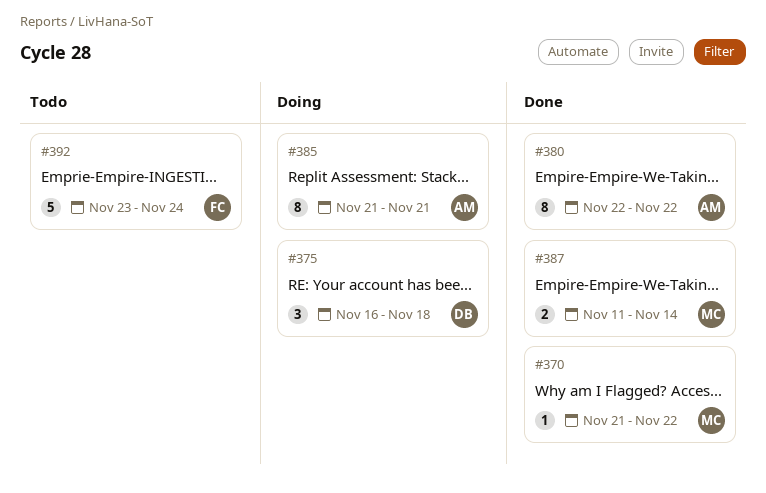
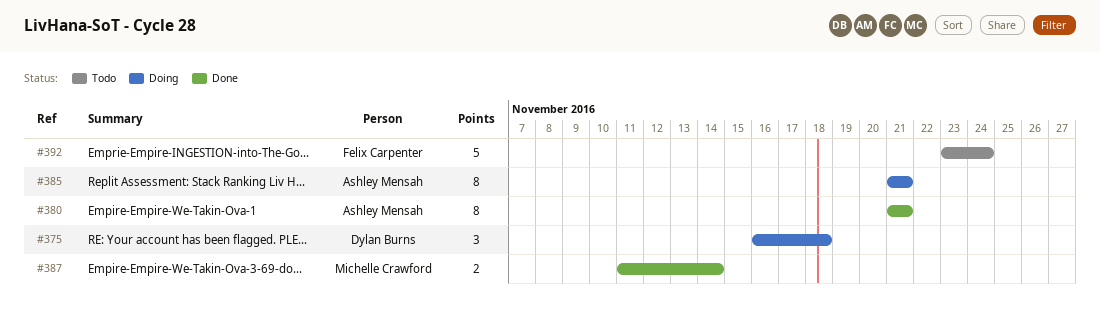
#370: present -> none
#380, start: Nov 22 -> Nov 21
#380, due: Nov 22 -> Nov 21

